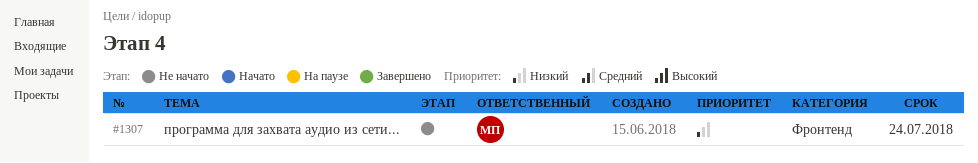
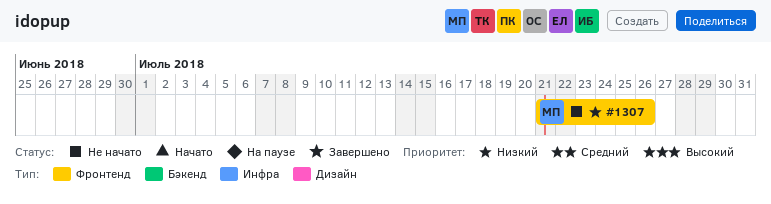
#1307, due: Jul 24 -> Jul 26

